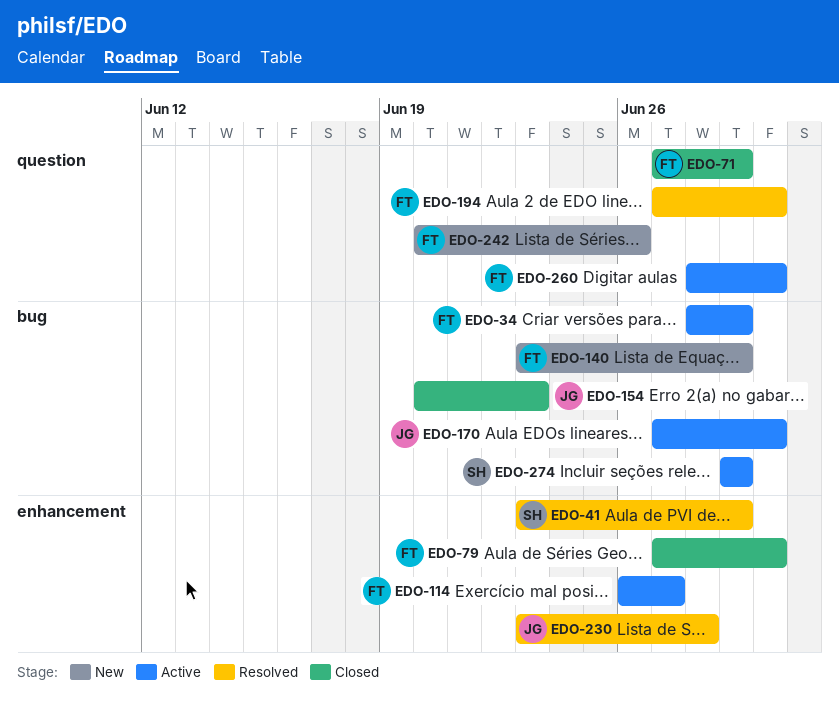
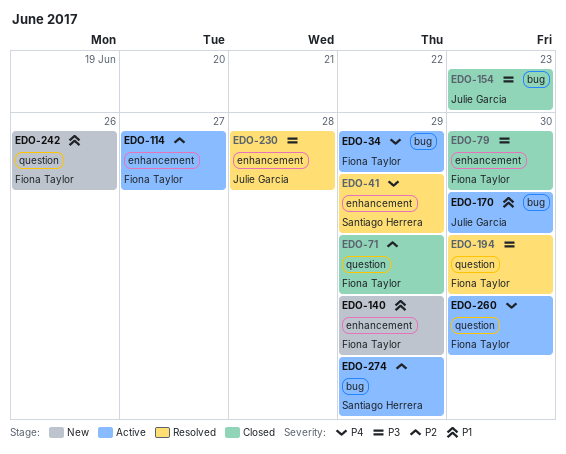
EDO-140, label: bug -> enhancement

